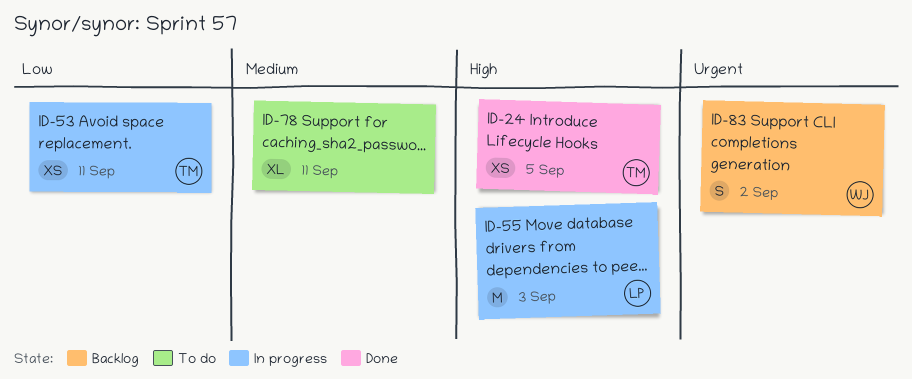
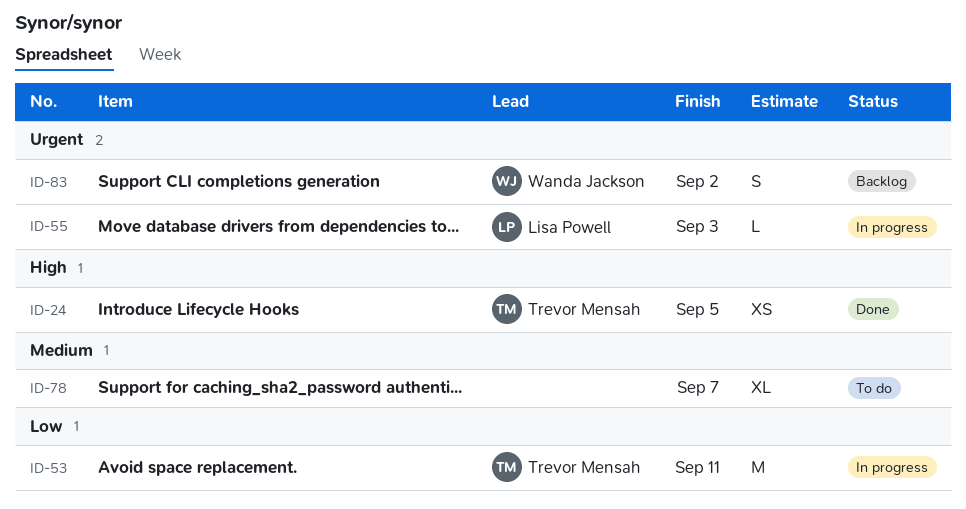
ID-53, estimate: XS -> M
ID-55, priority: High -> Urgent
ID-55, estimate: M -> L
ID-78, due: Sep 11 -> Sep 7

